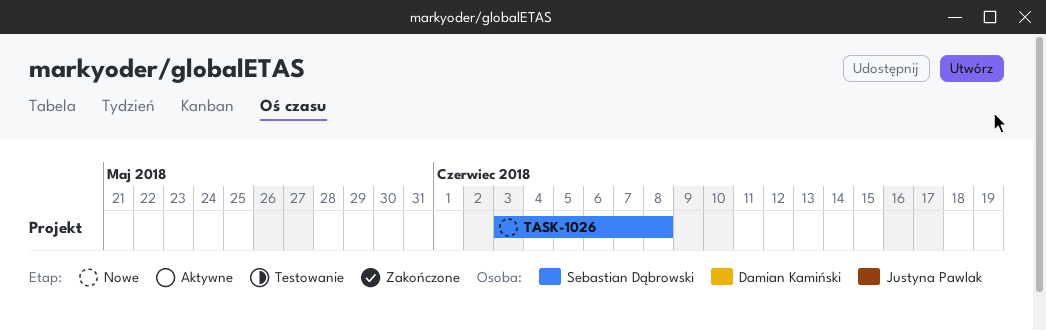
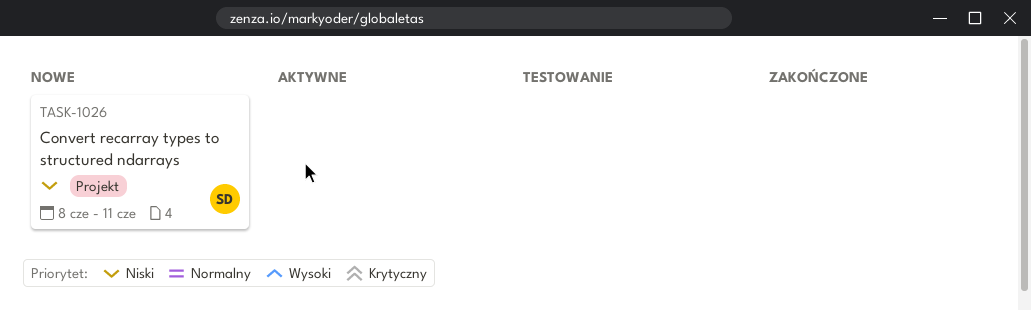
TASK-1026, start: Jun 3 -> Jun 8
TASK-1026, due: Jun 8 -> Jun 11

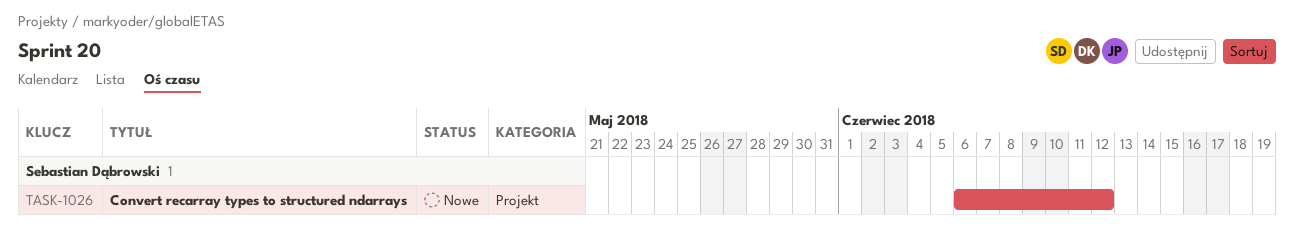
TASK-1026, start: Jun 8 -> Jun 6
TASK-1026, due: Jun 11 -> Jun 12

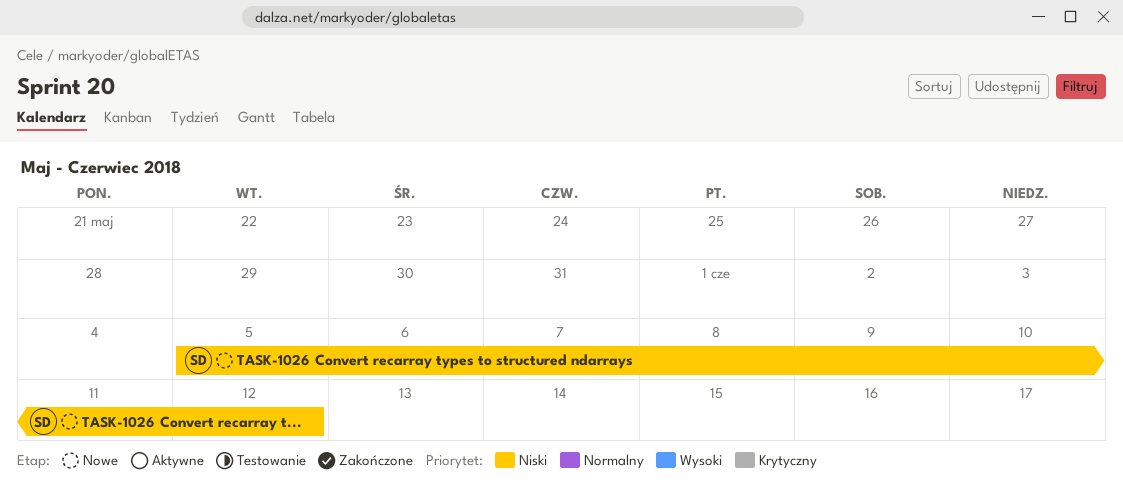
TASK-1026, start: Jun 6 -> Jun 5

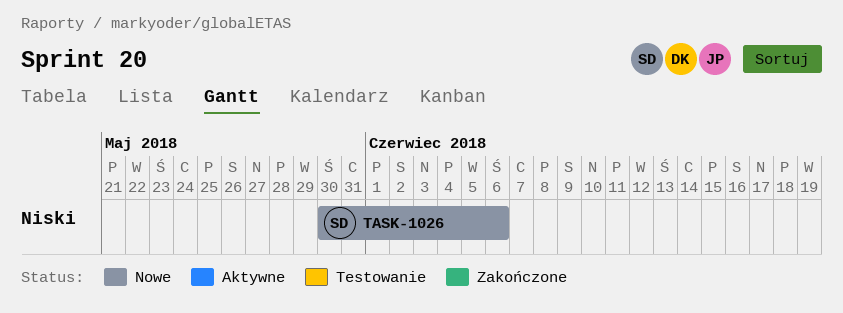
TASK-1026, start: Jun 5 -> May 30
TASK-1026, due: Jun 12 -> Jun 6

